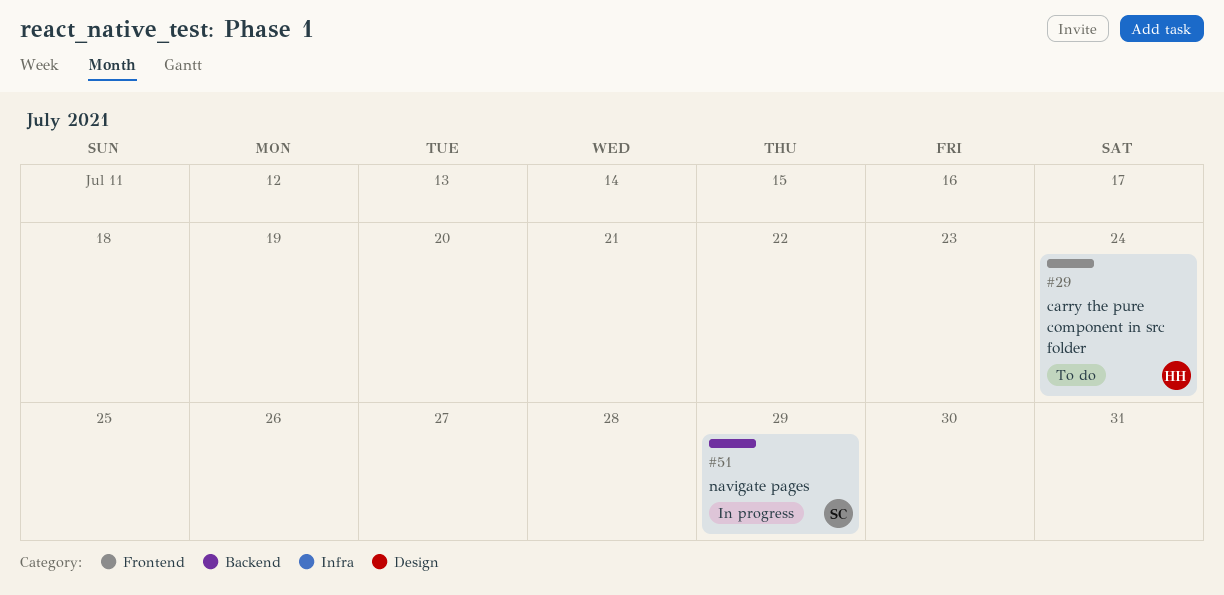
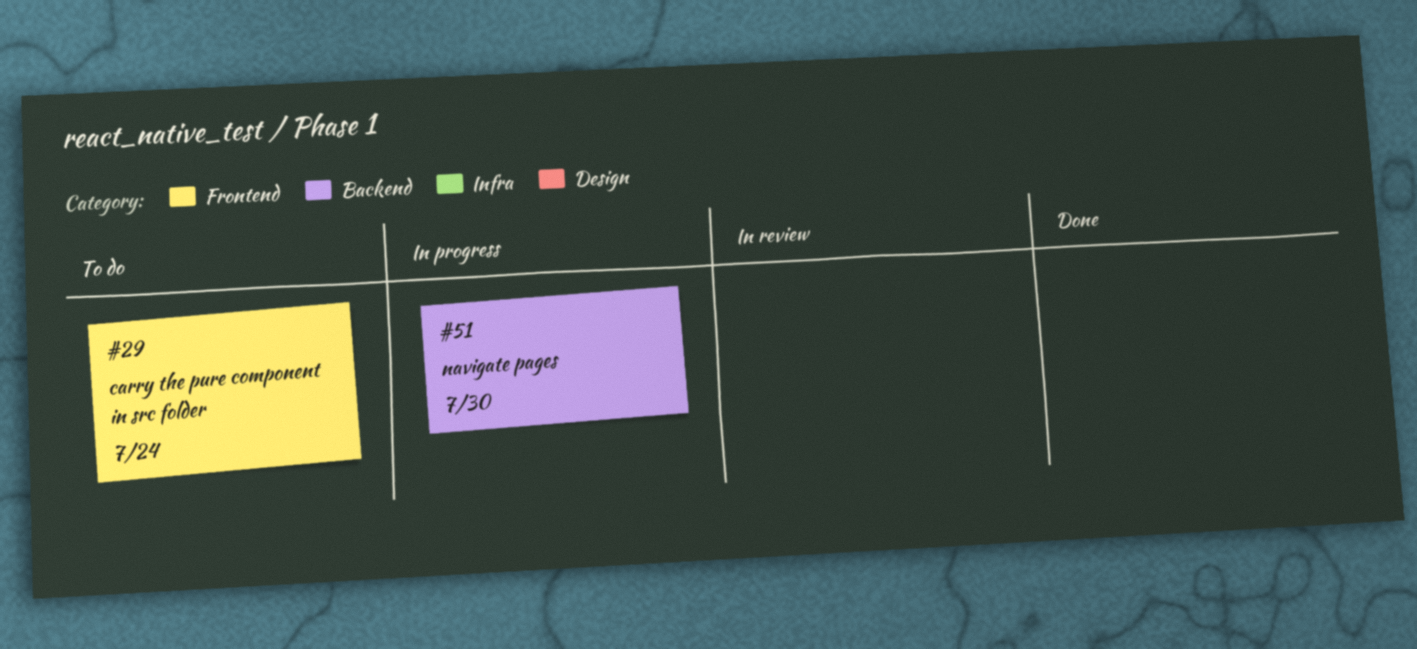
#51, due: Jul 29 -> Jul 30

